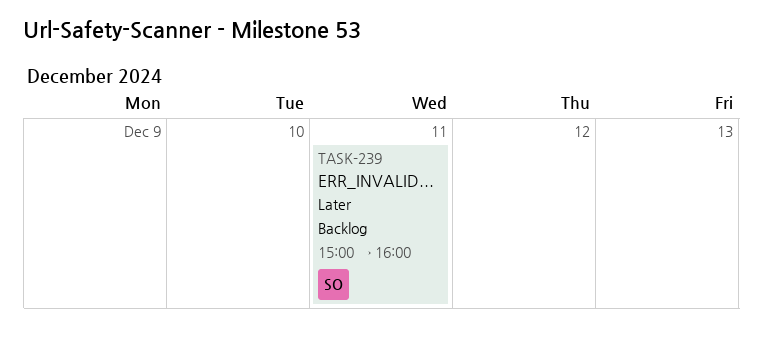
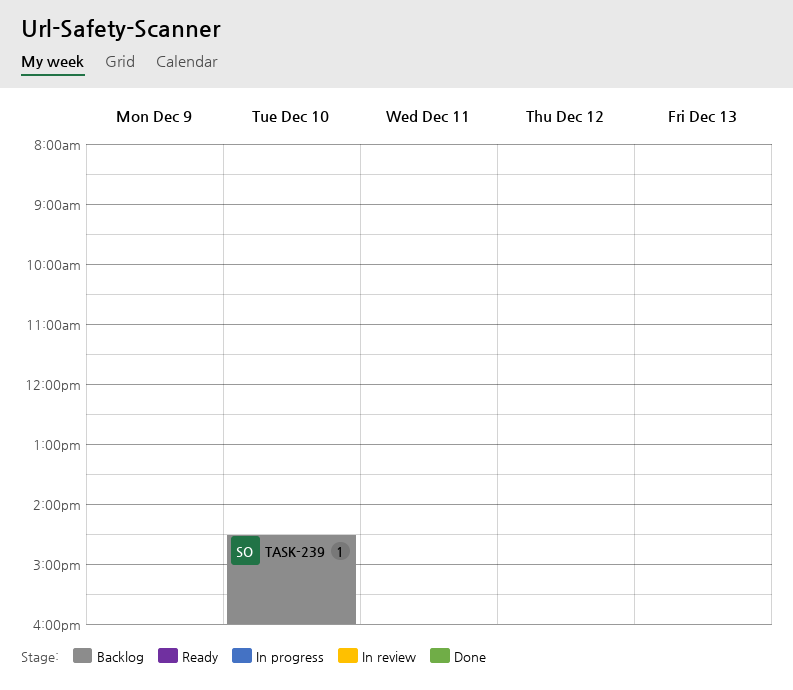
TASK-239, day: Dec 11 -> Dec 10
TASK-239, begins: 15:00 -> 14:30

